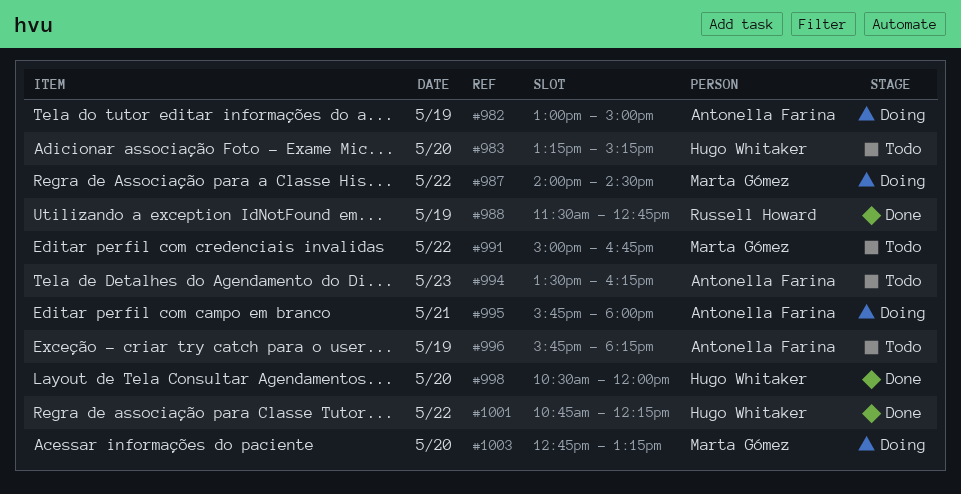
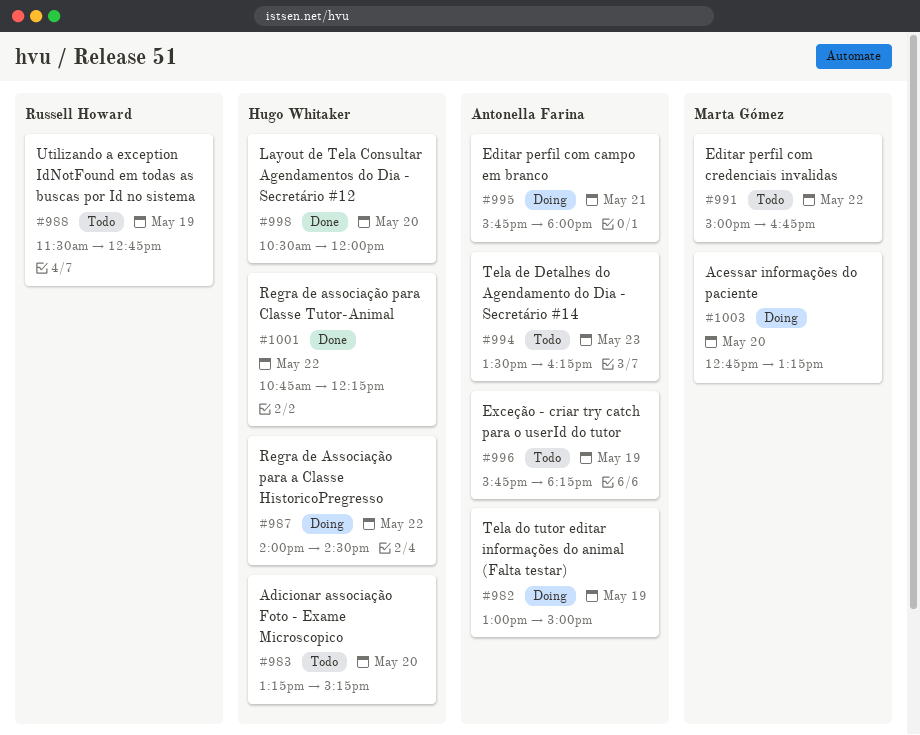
#987, owner: Marta Gómez -> Hugo Whitaker
#988, status: Done -> Todo

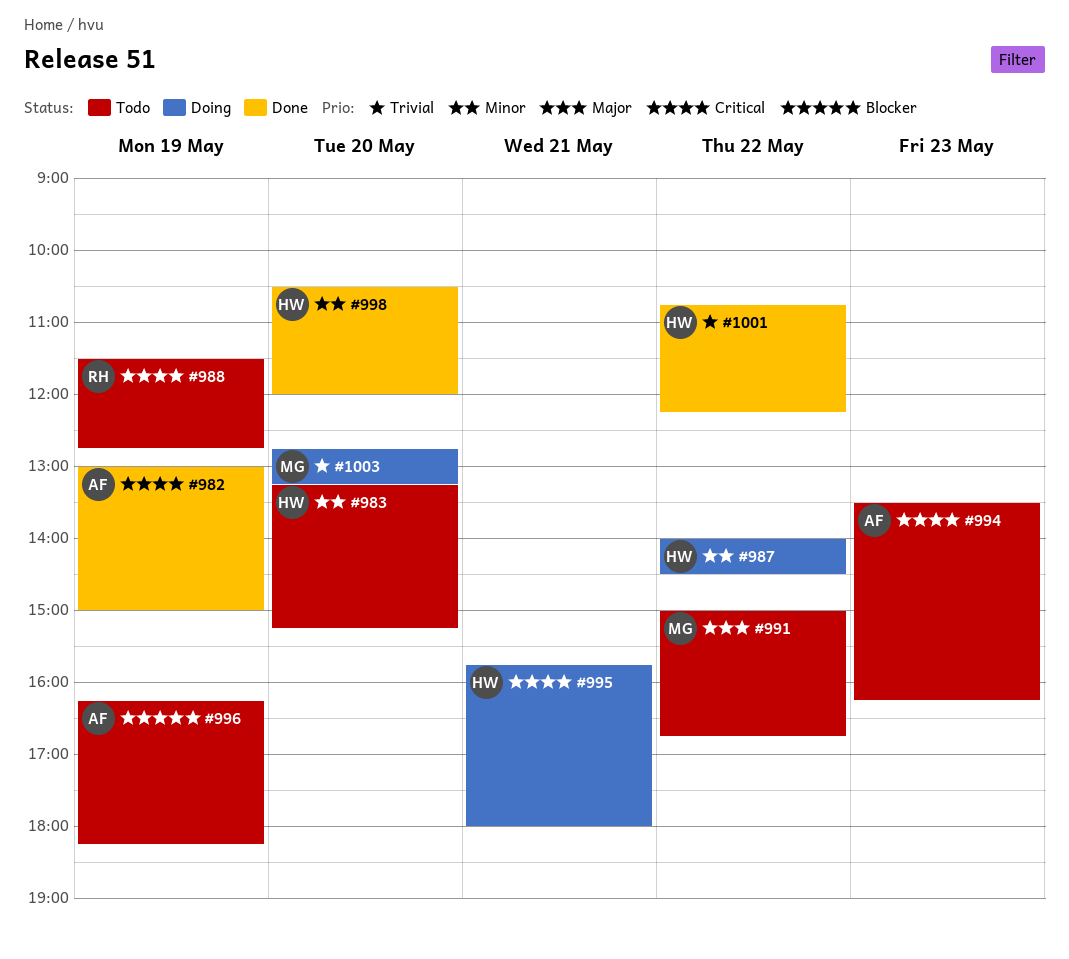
#982, status: Doing -> Done
#995, owner: Antonella Farina -> Hugo Whitaker
#996, begins: 15:45 -> 16:15

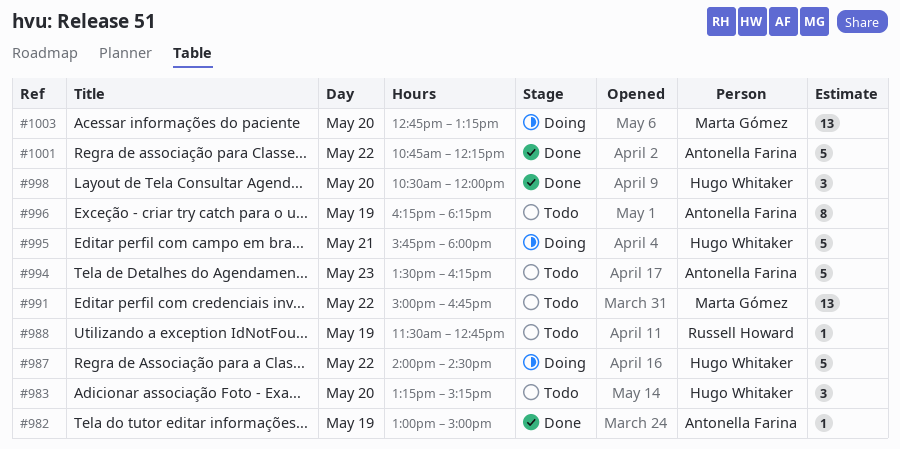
#1001, owner: Hugo Whitaker -> Antonella Farina

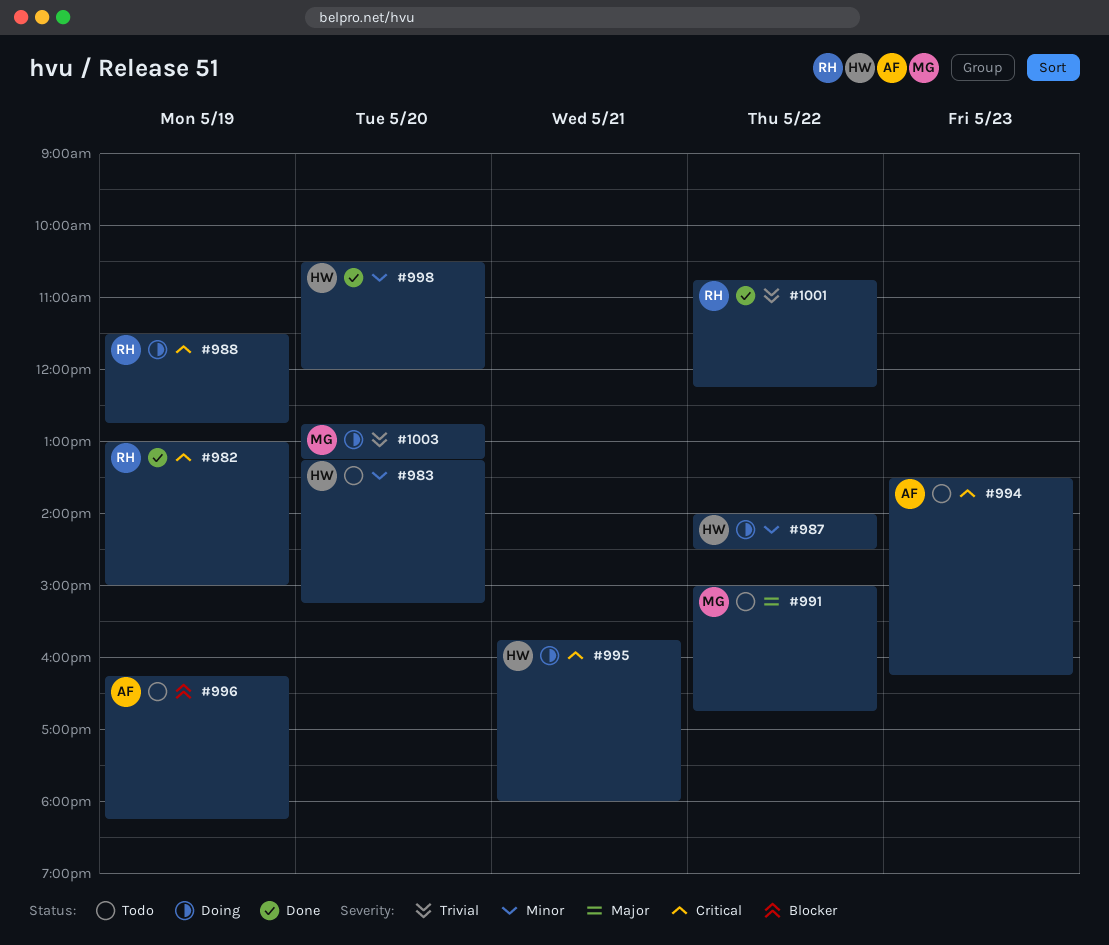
#982, owner: Antonella Farina -> Russell Howard
#988, status: Todo -> Doing
#1001, owner: Antonella Farina -> Russell Howard

